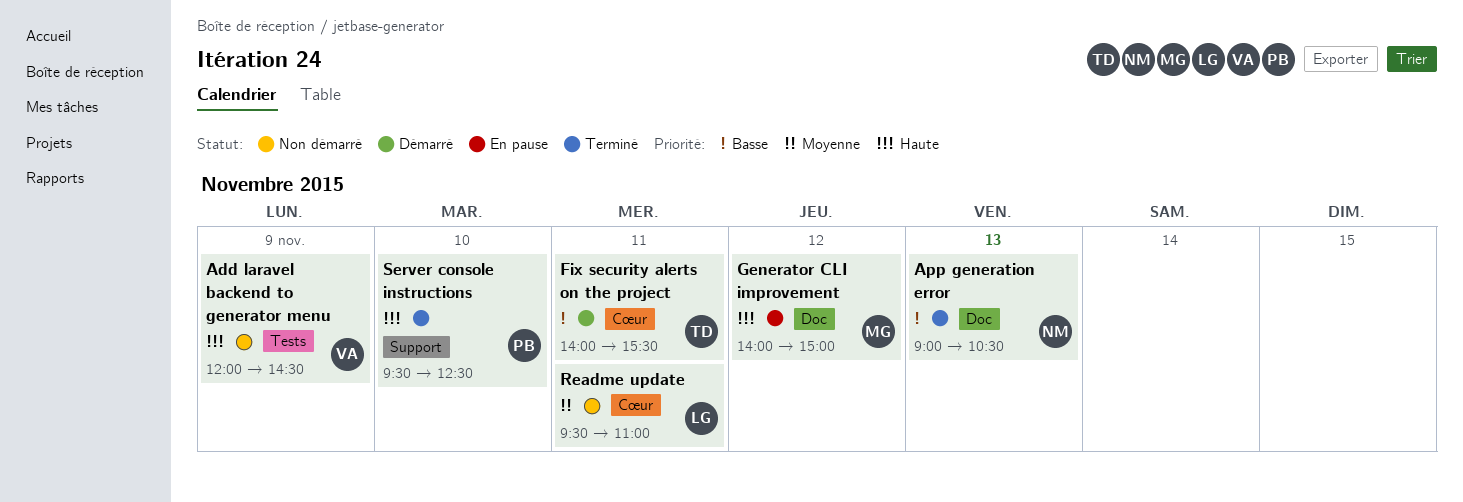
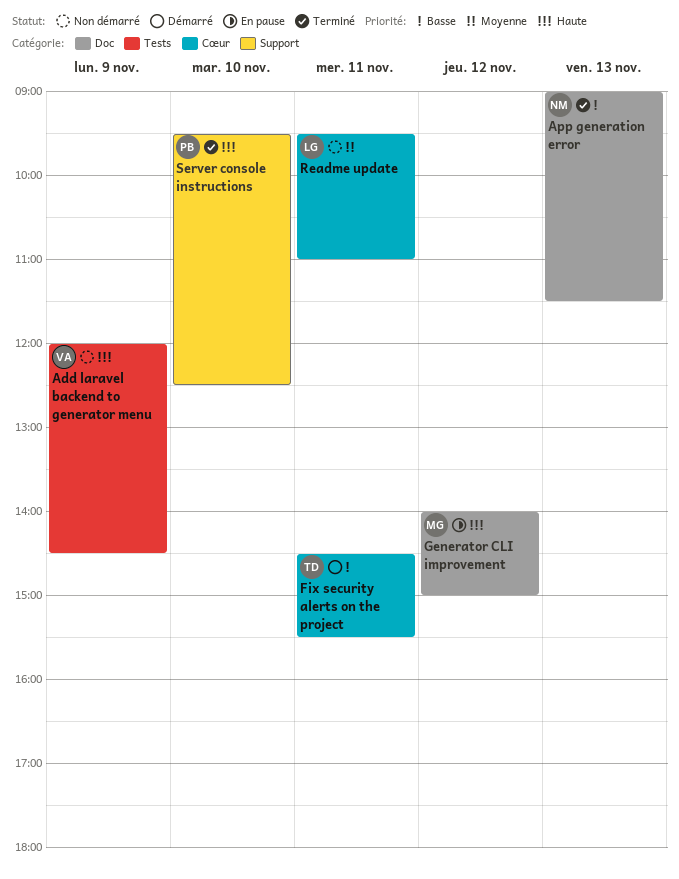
App generation error, ends: 10:30 -> 11:30
Fix security alerts on the project, begins: 14:00 -> 14:30

